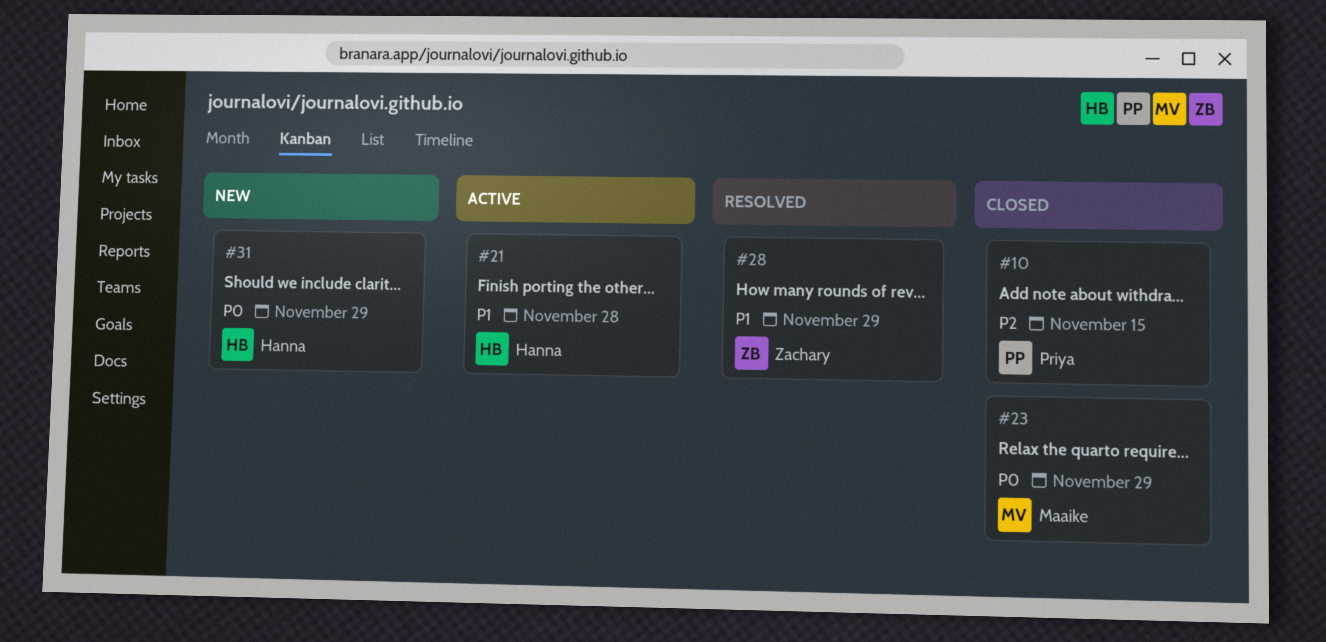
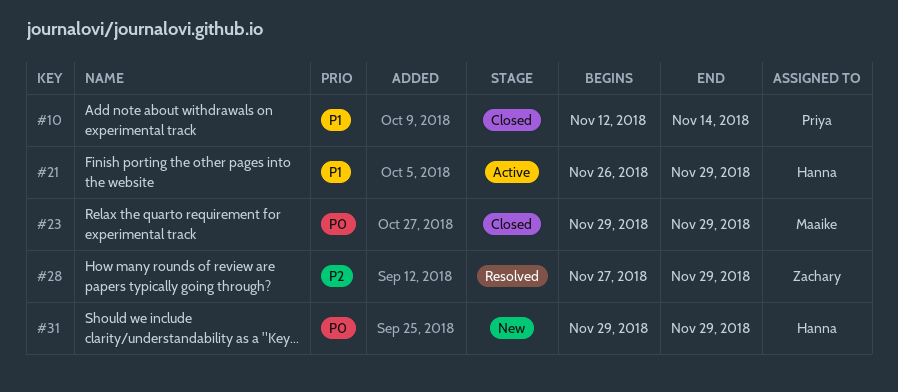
#10, priority: P2 -> P1
#10, due: Nov 15 -> Nov 14
#21, due: Nov 28 -> Nov 29
#28, priority: P1 -> P2

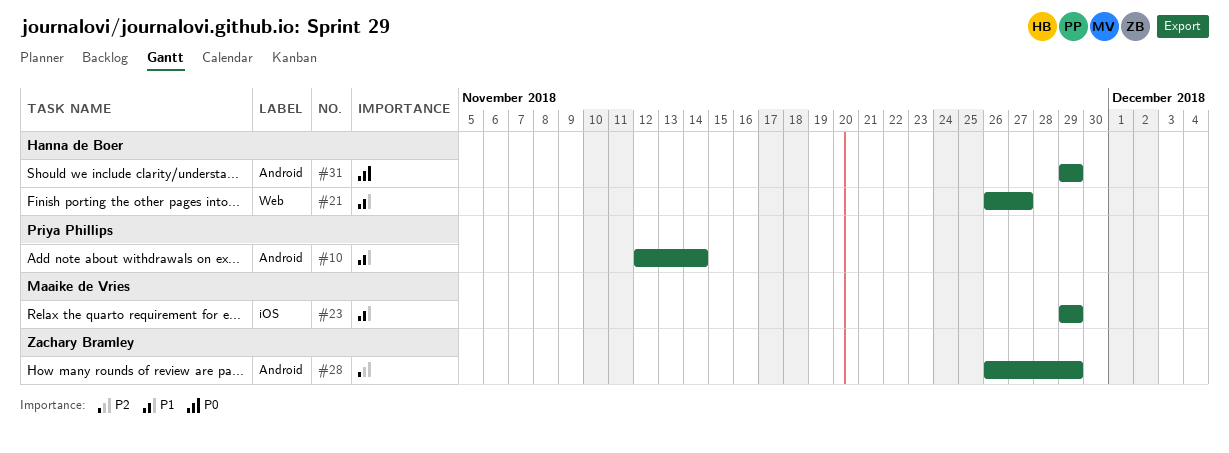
#21, due: Nov 29 -> Nov 27
#23, priority: P0 -> P1
#28, start: Nov 27 -> Nov 26

